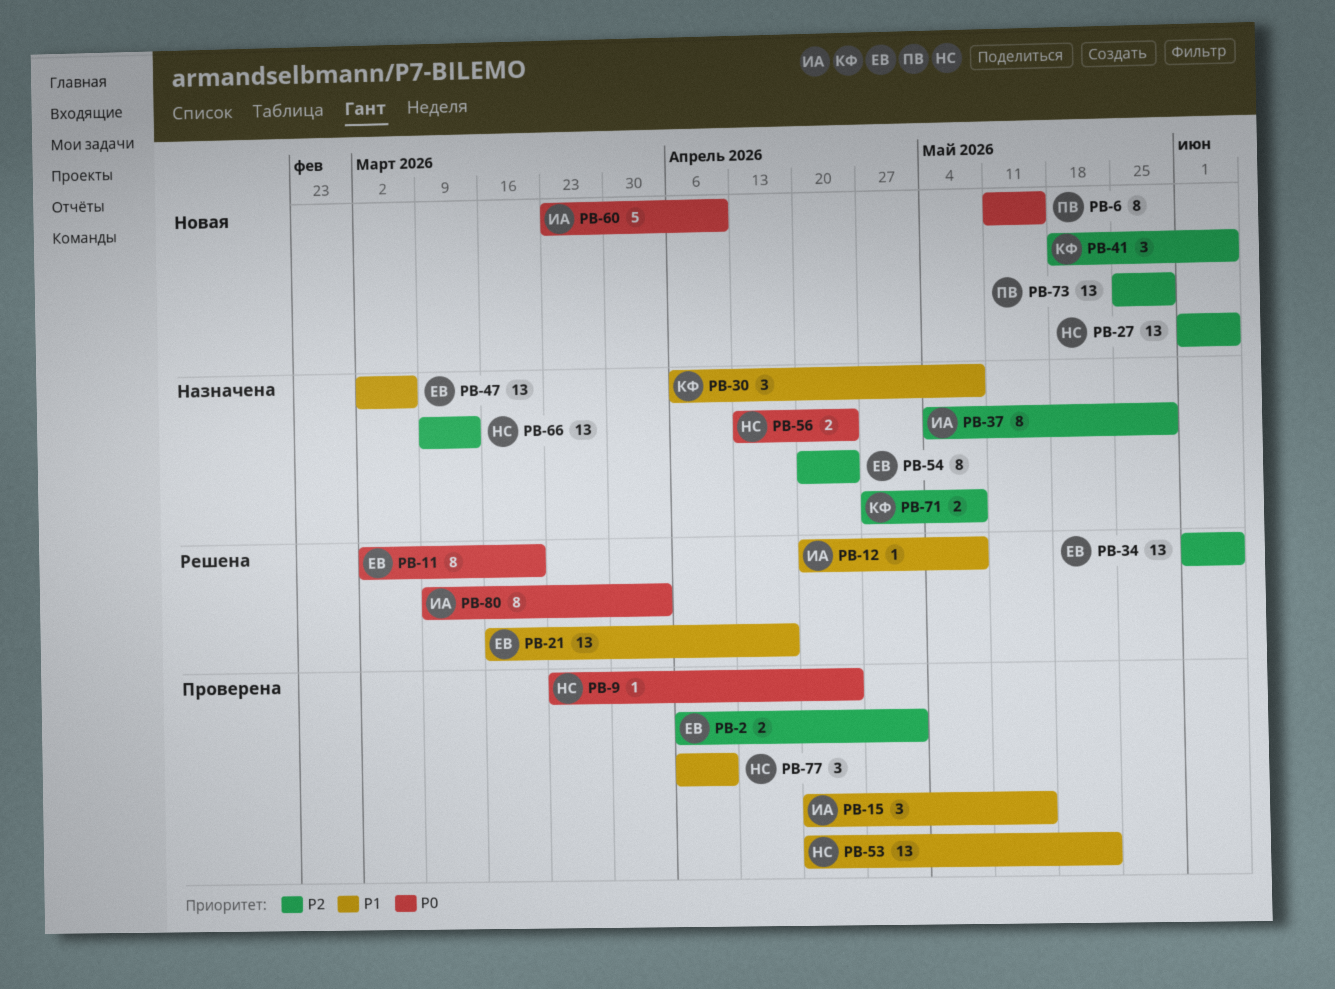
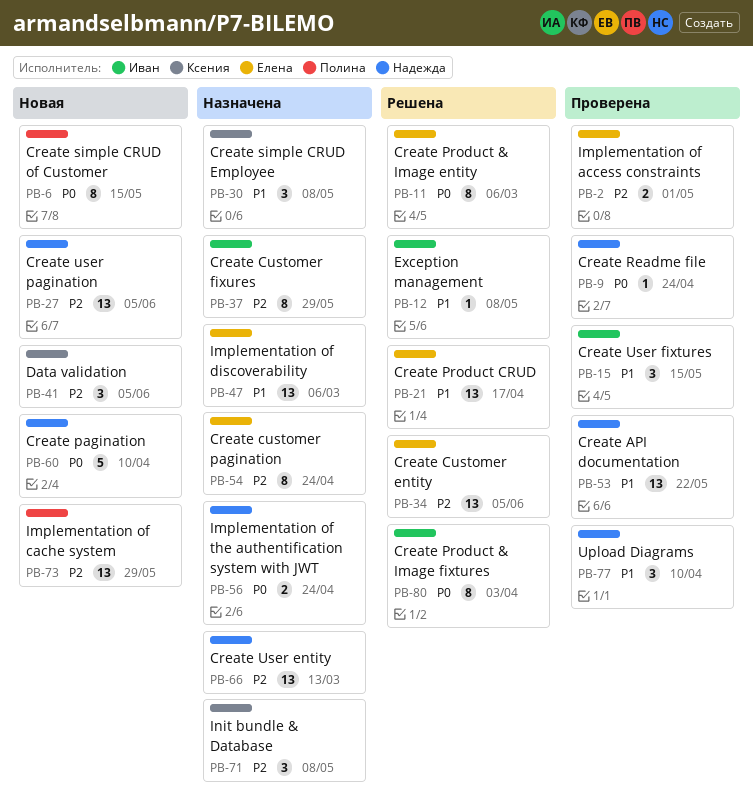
PB-11, due: Mar 20 -> Mar 6
PB-60, owner: Иван -> Надежда
PB-71, estimate: 2 -> 3

